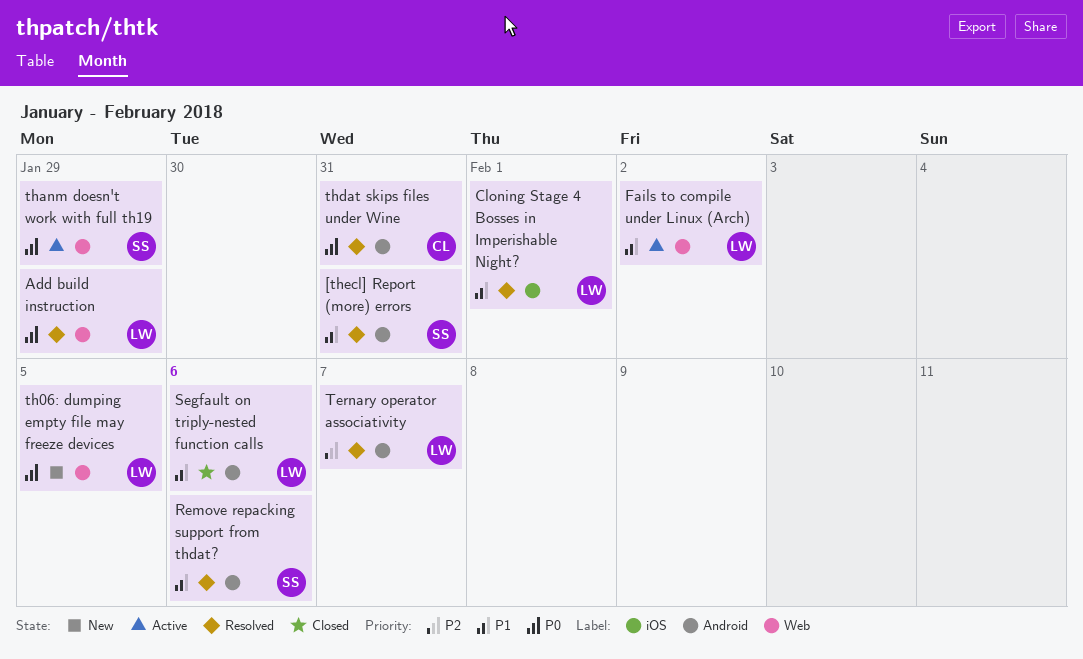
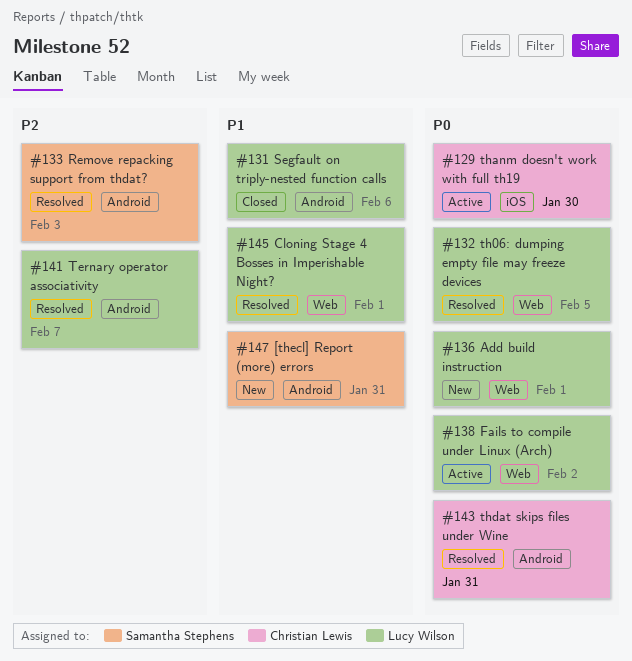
[thecl] Report (more) errors, status: Resolved -> New
Add build instruction, status: Resolved -> New
Add build instruction, due: Jan 29 -> Feb 1
Cloning Stage 4 Bosses in Imperishable Night?, label: iOS -> Web
Fails to compile under Linux (Arch), priority: P1 -> P0
Remove repacking support from thdat?, priority: P1 -> P2
Remove repacking support from thdat?, due: Feb 6 -> Feb 3
th06: dumping empty file may freeze devices, status: New -> Resolved
thanm doesn't work with full th19, owner: Samantha Stephens -> Christian Lewis
thanm doesn't work with full th19, label: Web -> iOS
thanm doesn't work with full th19, due: Jan 29 -> Jan 30

